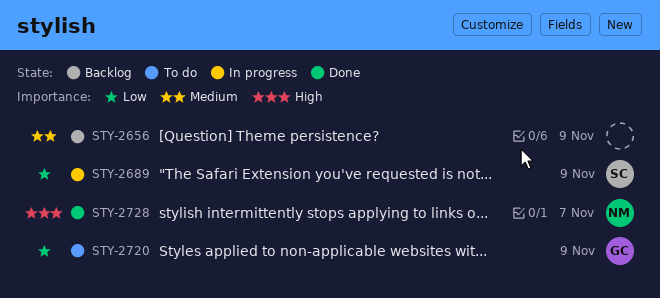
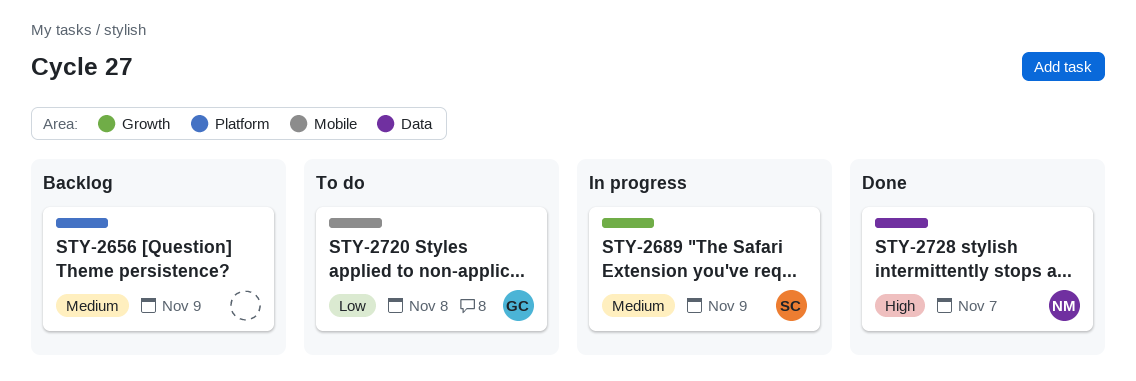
STY-2689, priority: Low -> Medium
STY-2720, due: Nov 9 -> Nov 8

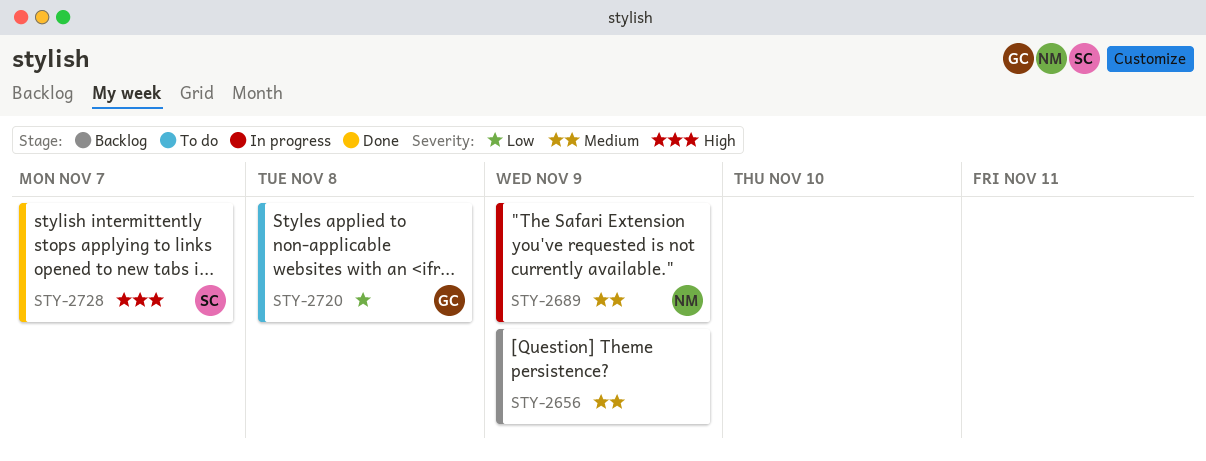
STY-2689, owner: SC -> NM
STY-2728, owner: NM -> SC

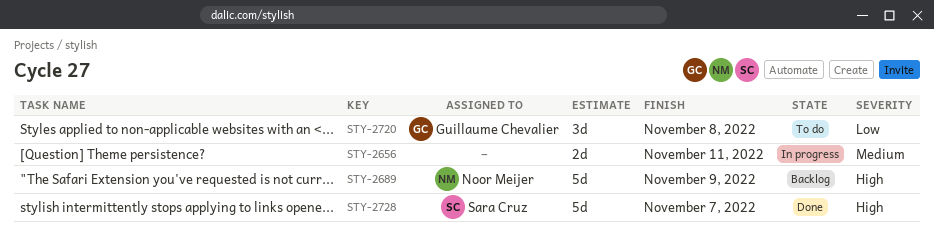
STY-2656, status: Backlog -> In progress
STY-2656, due: Nov 9 -> Nov 11
STY-2689, status: In progress -> Backlog
STY-2689, priority: Medium -> High

